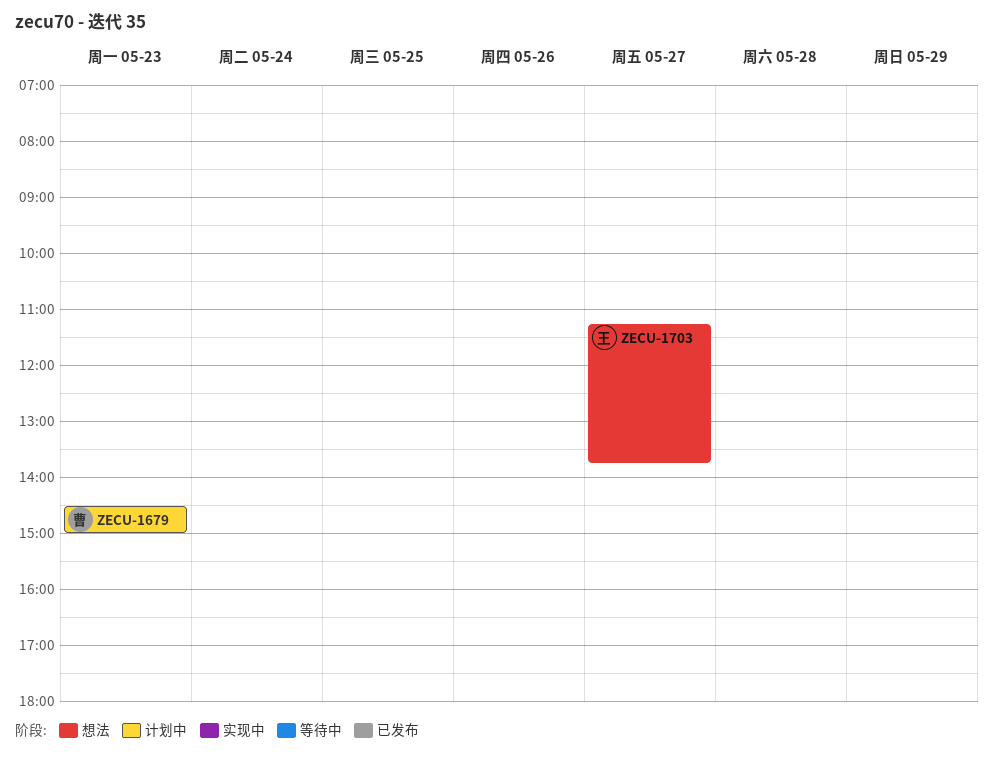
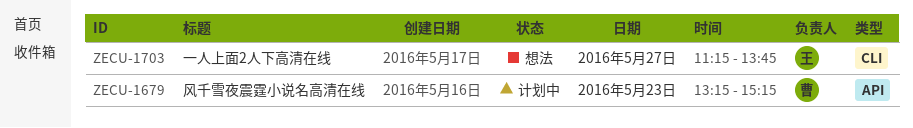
ZECU-1679, begins: 14:30 -> 13:15
ZECU-1679, ends: 15:00 -> 15:15

